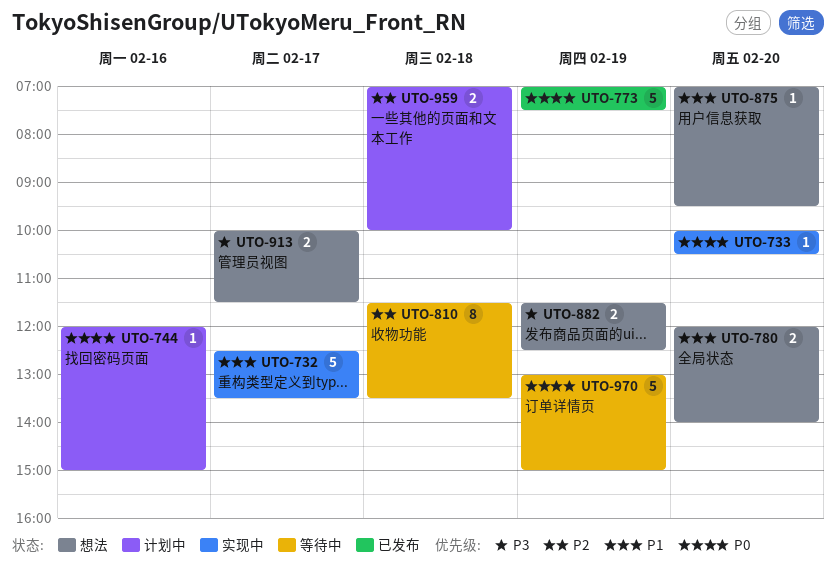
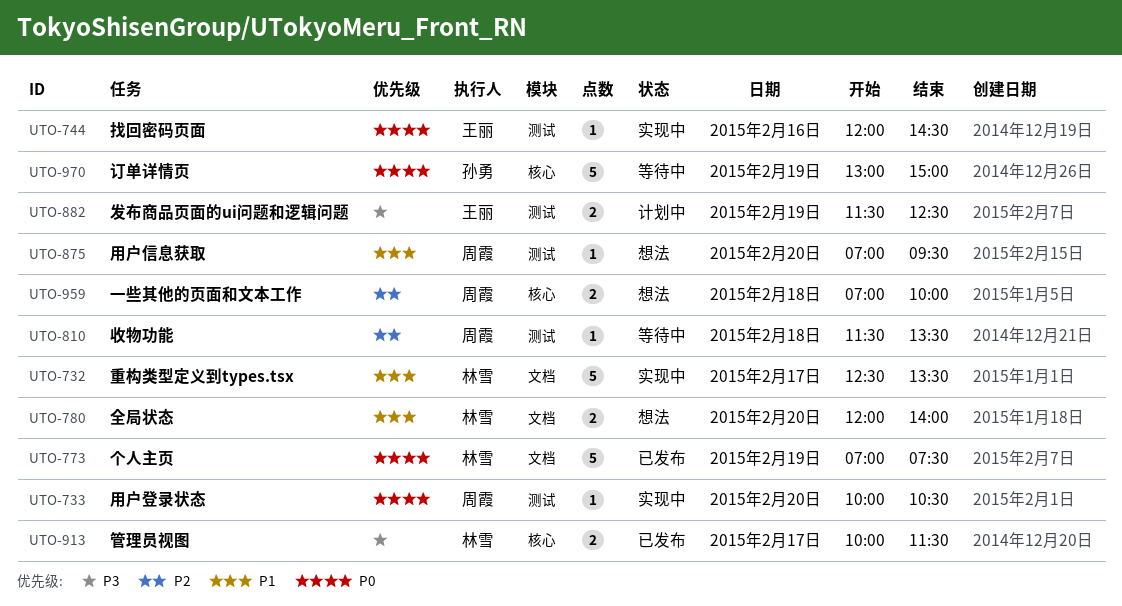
UTO-744, status: 计划中 -> 实现中
UTO-744, ends: 15:00 -> 14:30
UTO-810, estimate: 8 -> 1
UTO-882, status: 想法 -> 计划中
UTO-913, status: 想法 -> 已发布
UTO-959, status: 计划中 -> 想法

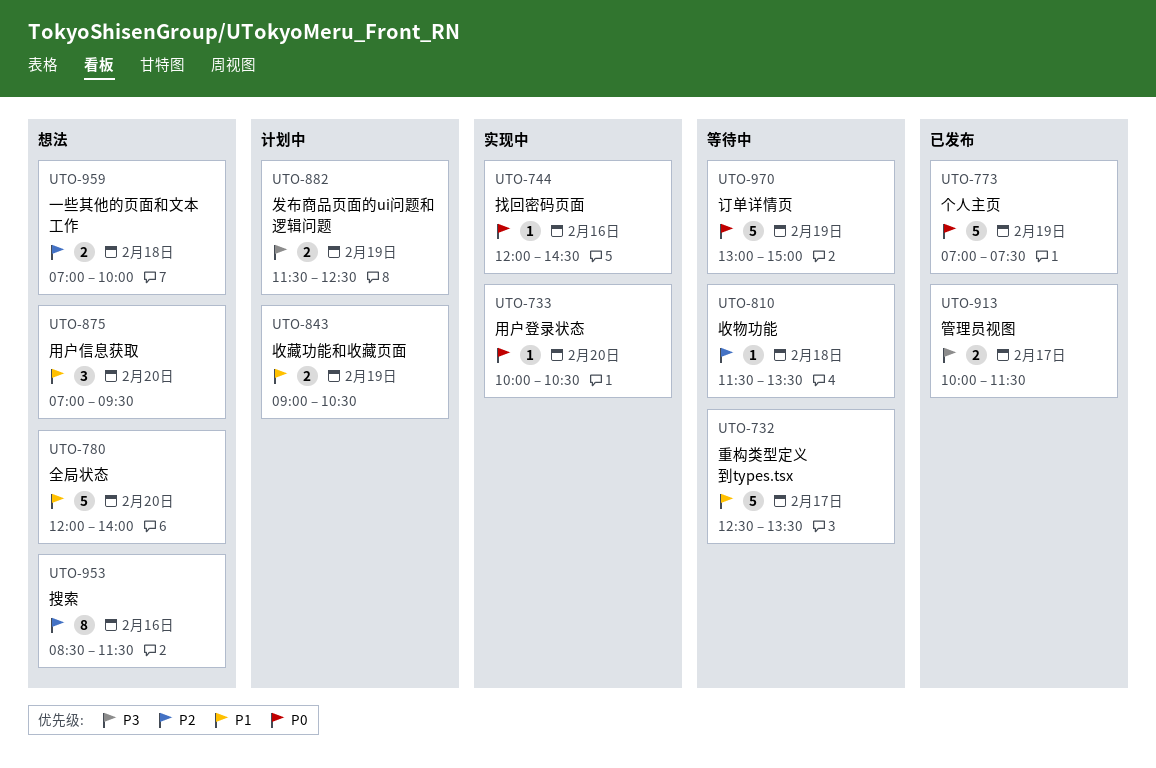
UTO-732, status: 实现中 -> 等待中
UTO-780, estimate: 2 -> 5
UTO-843: none -> present
UTO-875, estimate: 1 -> 3
UTO-953: none -> present

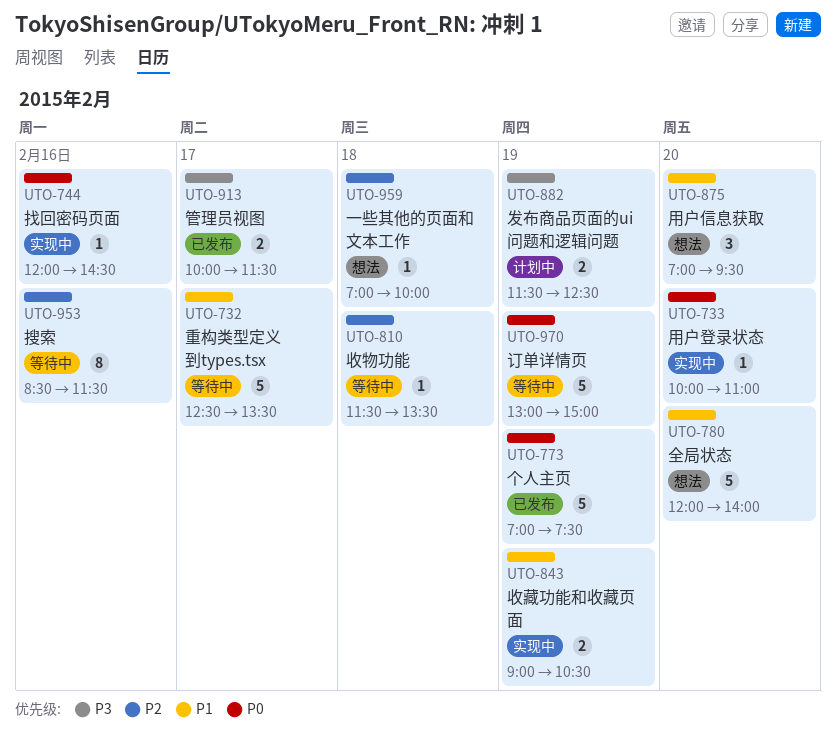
UTO-733, ends: 10:30 -> 11:00
UTO-843, status: 计划中 -> 实现中
UTO-953, status: 想法 -> 等待中
UTO-959, estimate: 2 -> 1

